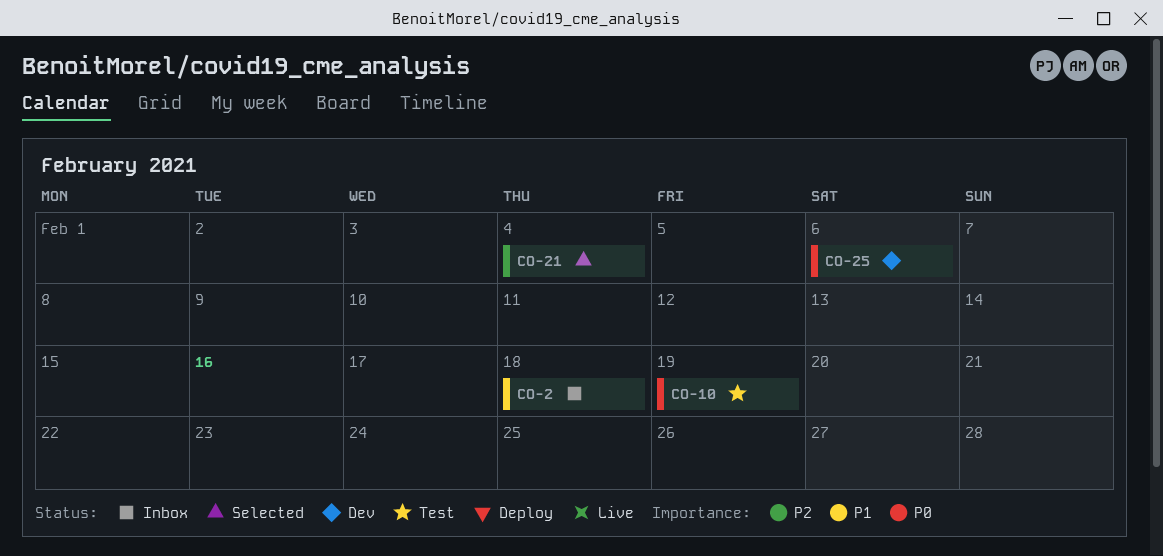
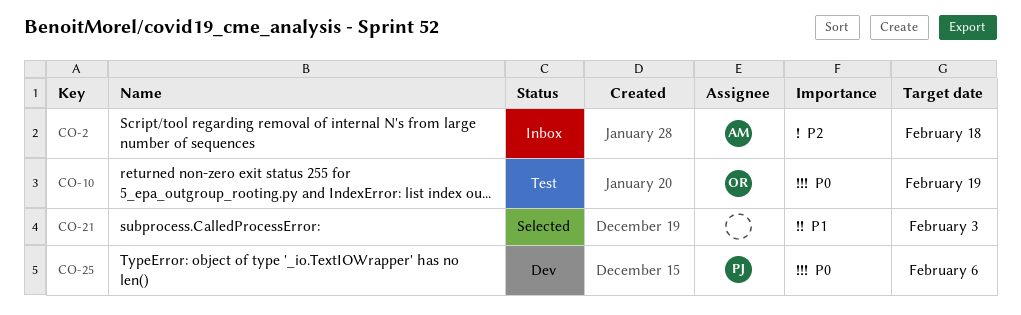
CO-2, priority: P1 -> P2
CO-21, priority: P2 -> P1
CO-21, due: Feb 4 -> Feb 3

